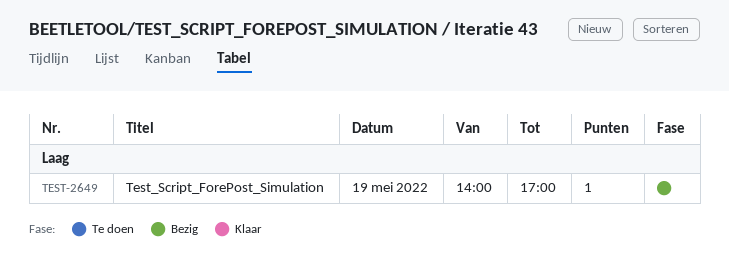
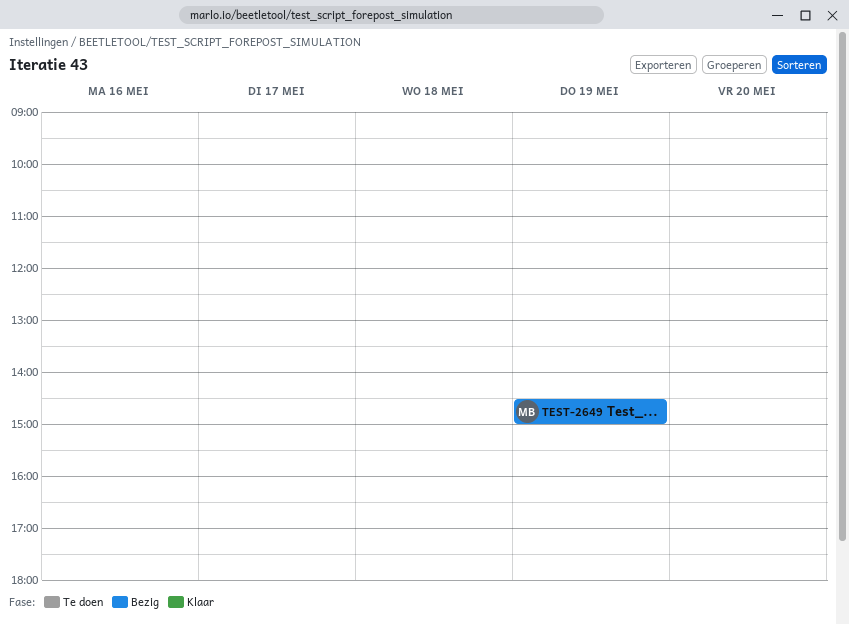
TEST-2649, begins: 14:00 -> 14:30
TEST-2649, ends: 17:00 -> 15:00

